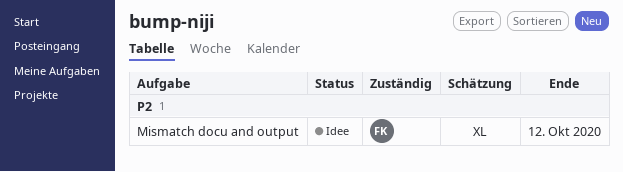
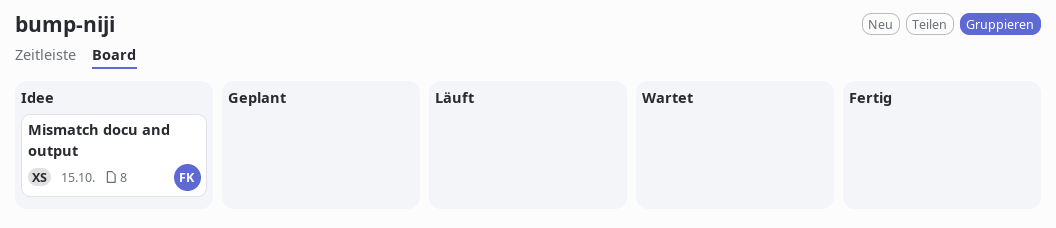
Mismatch docu and output, estimate: XL -> XS
Mismatch docu and output, due: Oct 12 -> Oct 15

